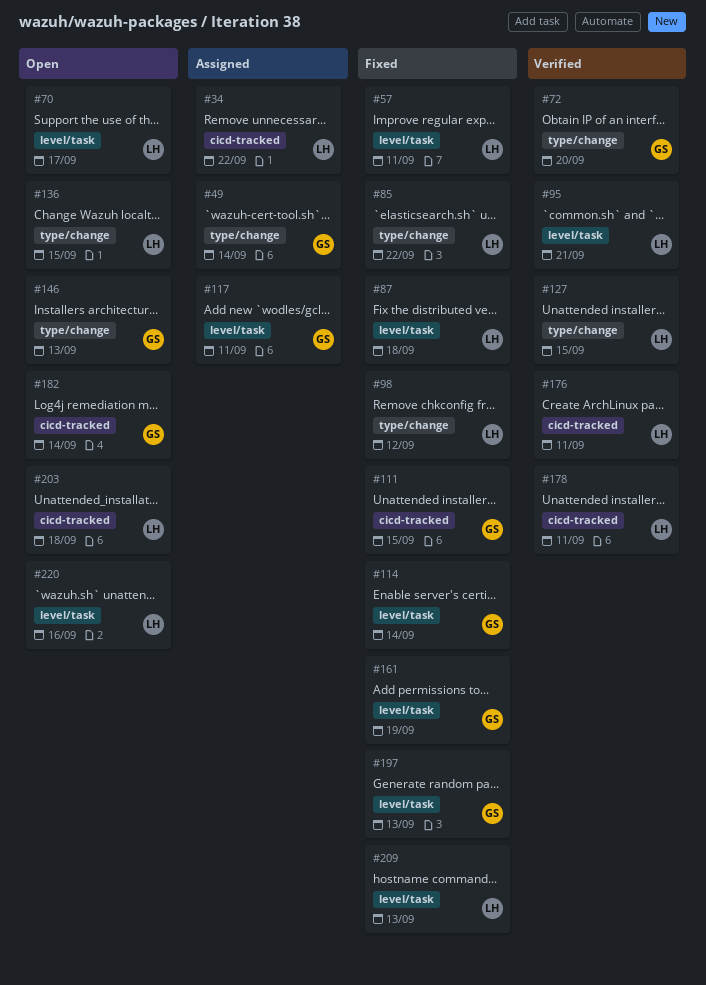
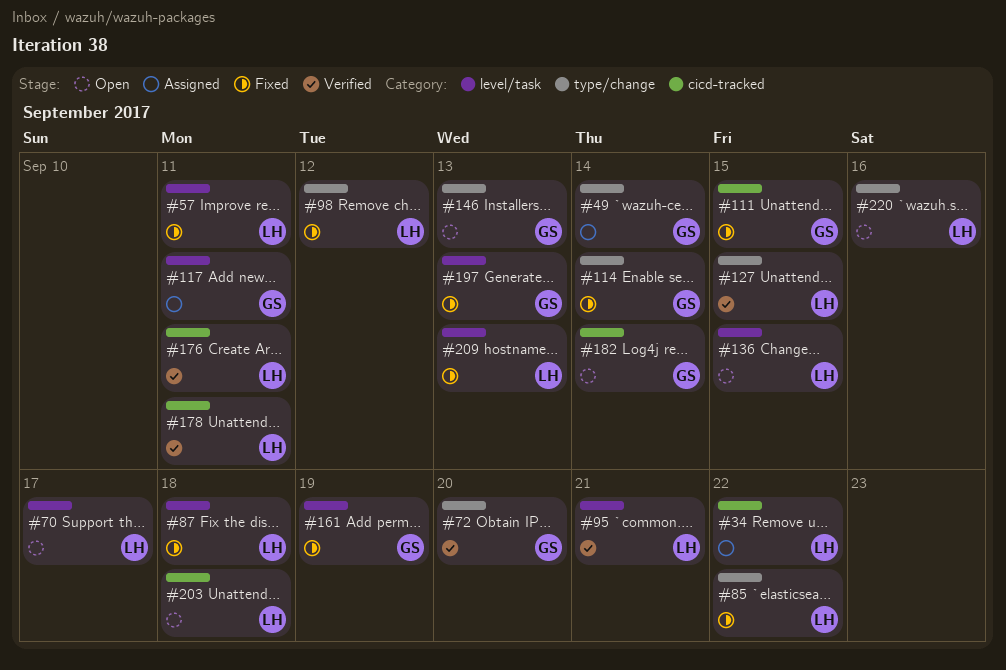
#114, label: level/task -> type/change
#136, label: type/change -> level/task
#220, label: level/task -> type/change

